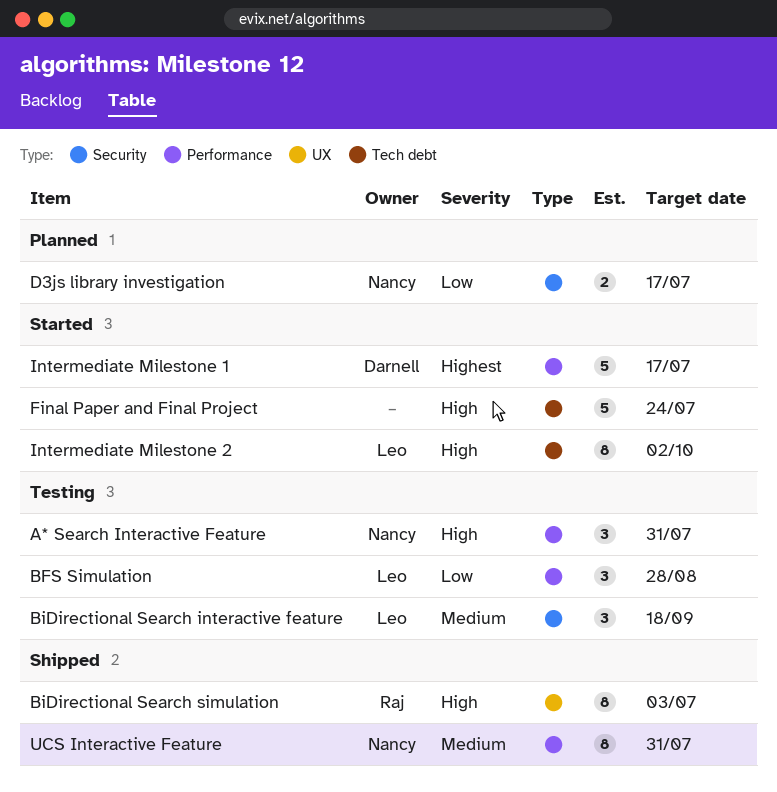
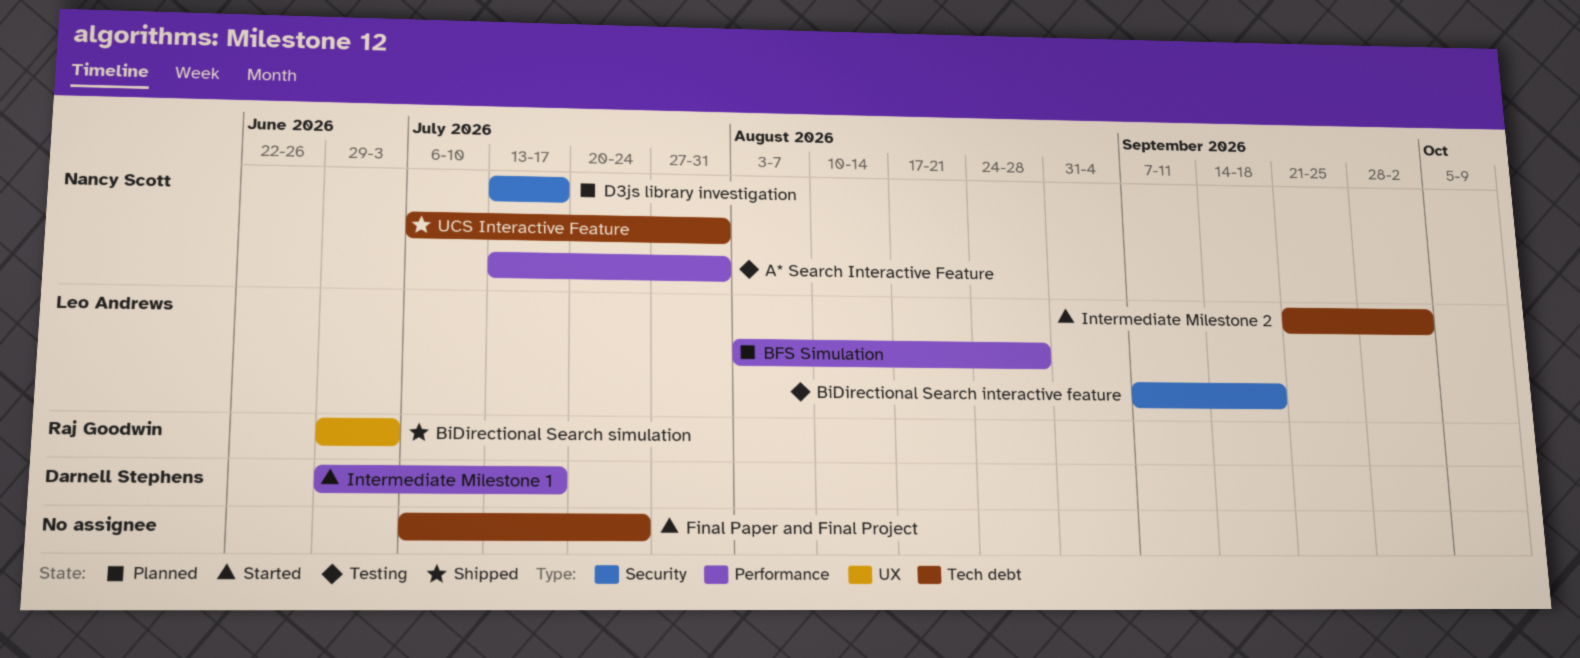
BFS Simulation, status: Testing -> Planned
UCS Interactive Feature, label: Performance -> Tech debt

